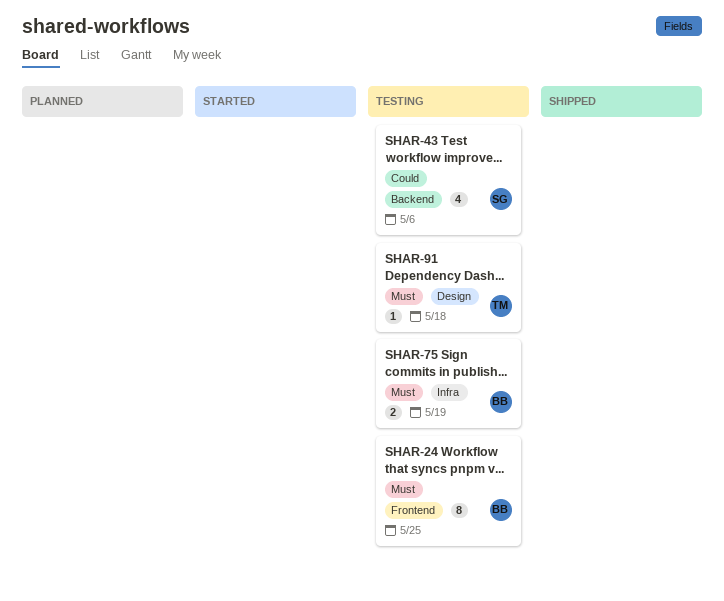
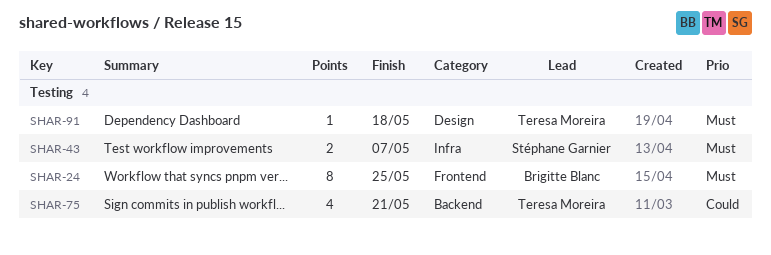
SHAR-43, priority: Could -> Must
SHAR-43, label: Backend -> Infra
SHAR-43, estimate: 4 -> 2
SHAR-43, due: May 6 -> May 7
SHAR-75, owner: Brigitte Blanc -> Teresa Moreira
SHAR-75, priority: Must -> Could
SHAR-75, label: Infra -> Backend
SHAR-75, estimate: 2 -> 4
SHAR-75, due: May 19 -> May 21

